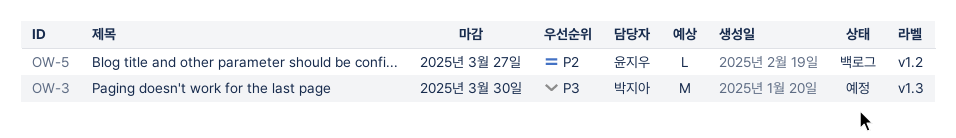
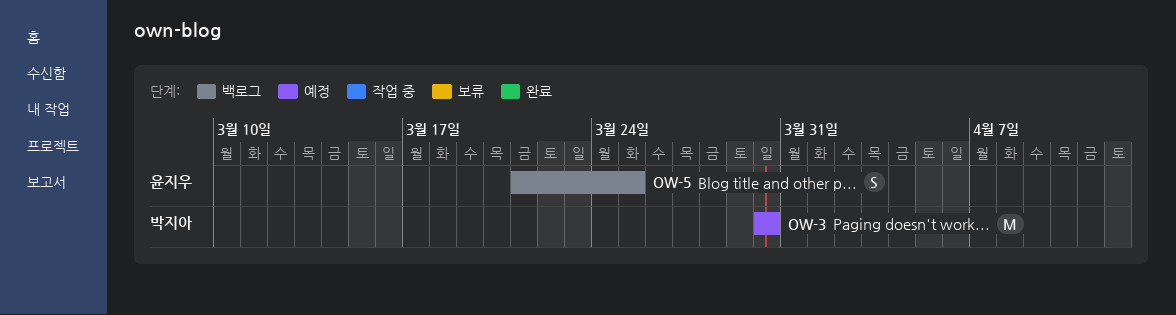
OW-5, estimate: L -> S
OW-5, due: Mar 27 -> Mar 25

